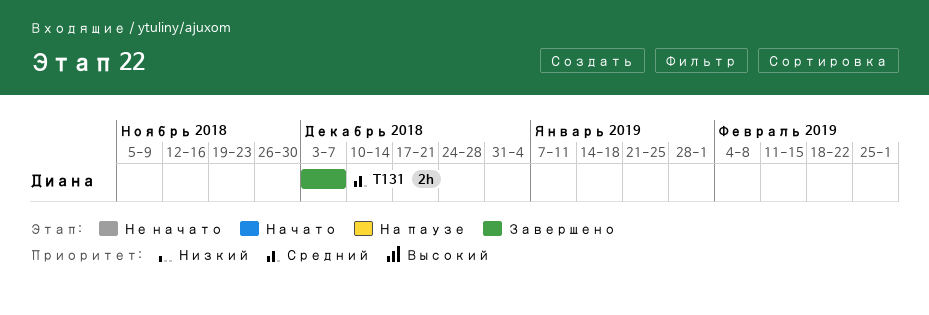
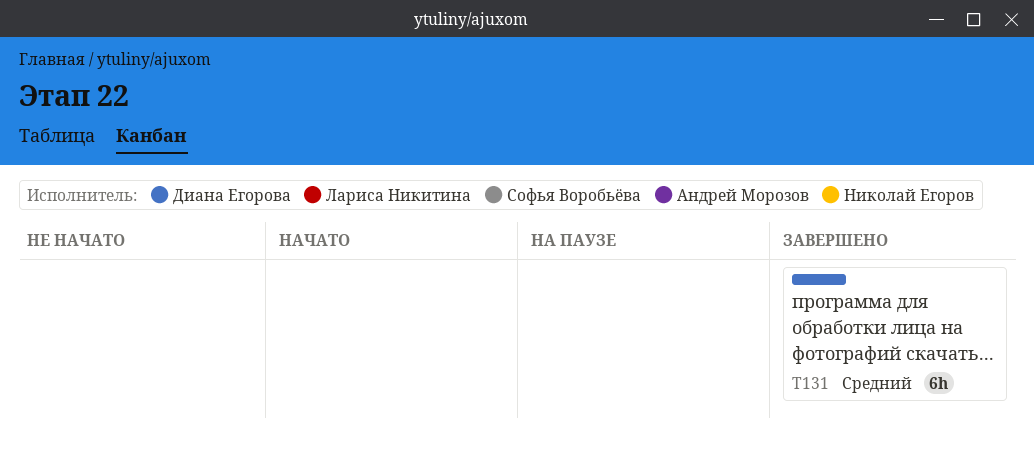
T131, estimate: 2h -> 6h

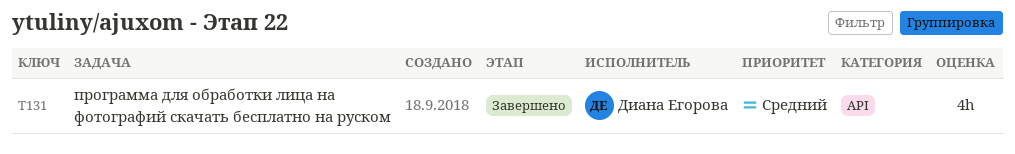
T131, estimate: 6h -> 4h

